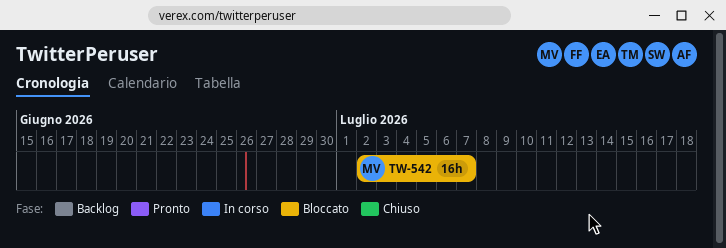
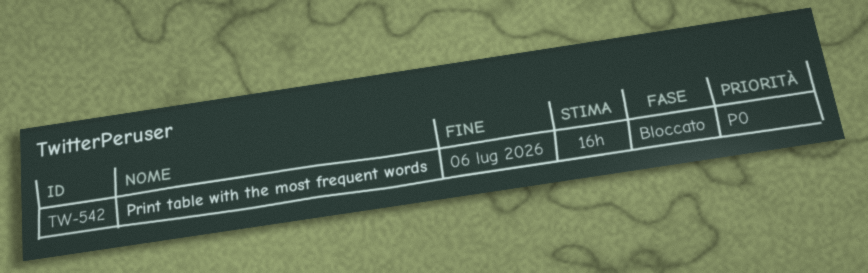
TW-542, due: Jul 7 -> Jul 6

